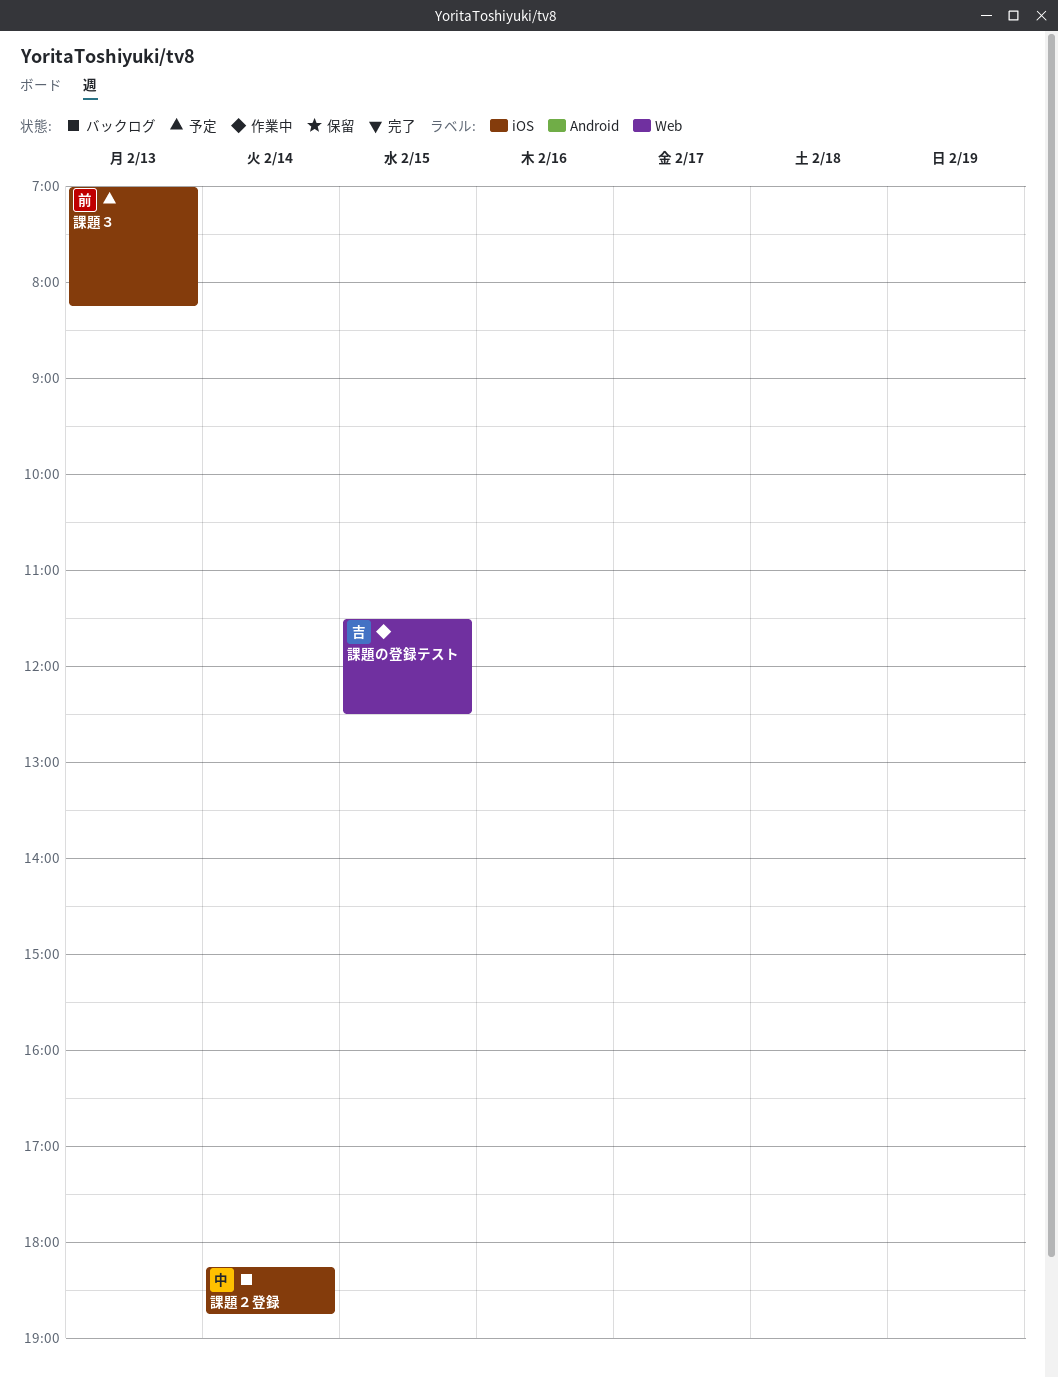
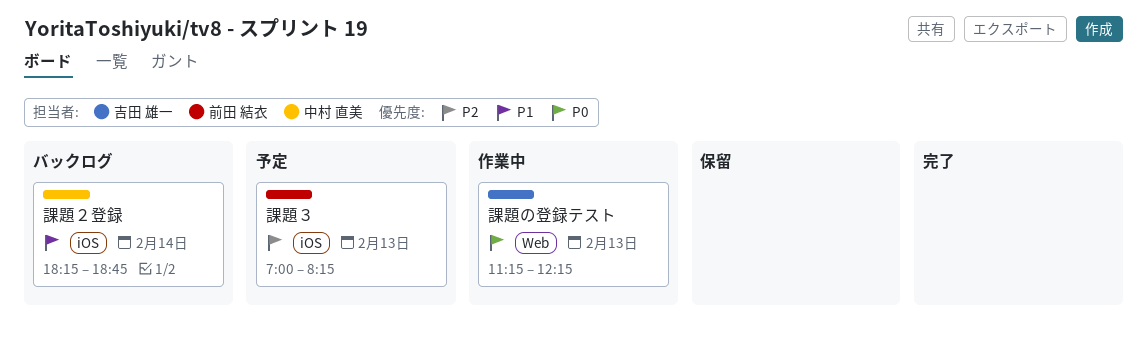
課題の登録テスト, day: Feb 15 -> Feb 13
課題の登録テスト, begins: 11:30 -> 11:15
課題の登録テスト, ends: 12:30 -> 12:15

